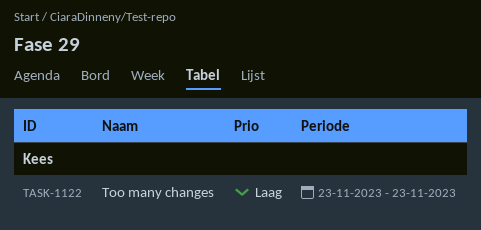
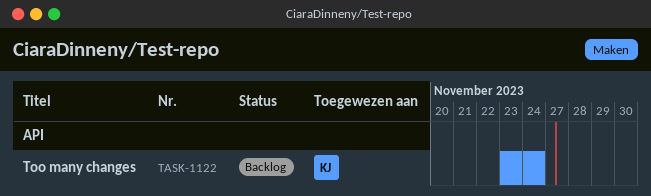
TASK-1122, due: Nov 23 -> Nov 24

